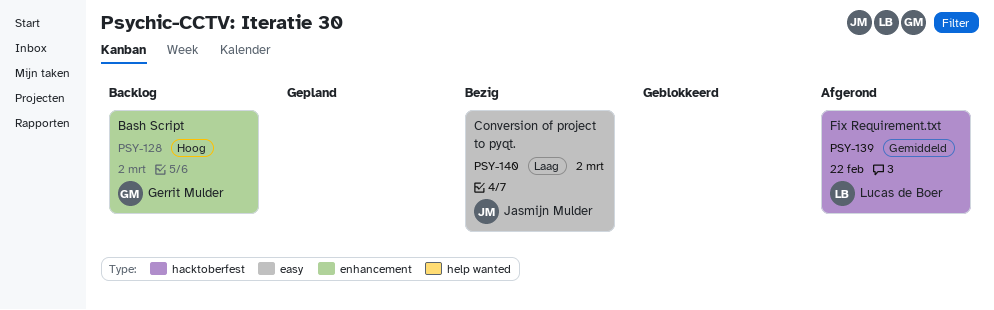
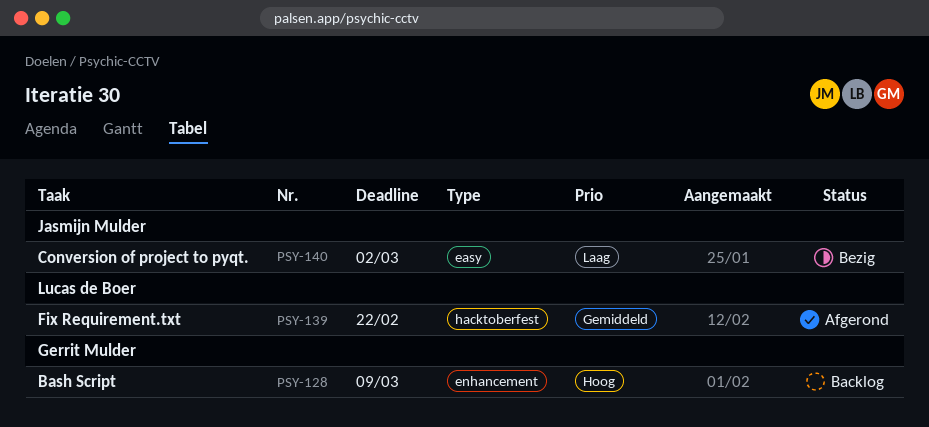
PSY-128, due: Mar 2 -> Mar 9

